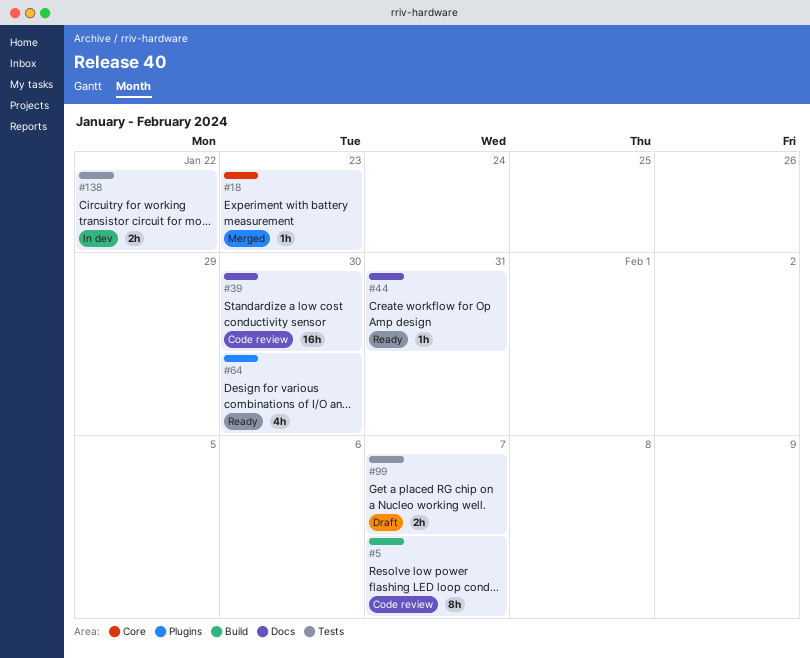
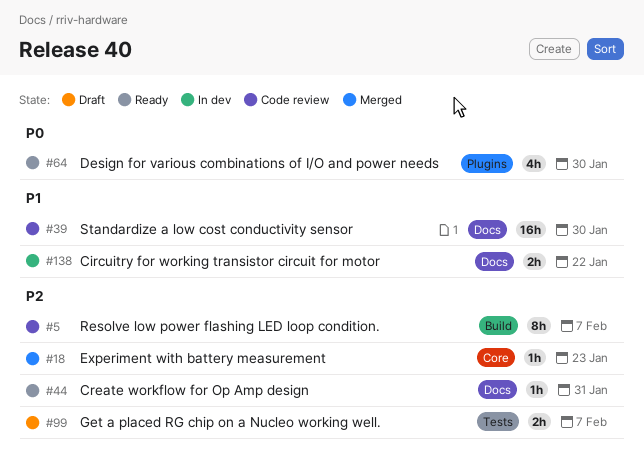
#138, label: Tests -> Docs

